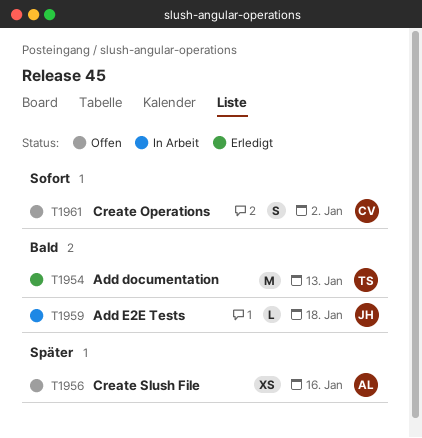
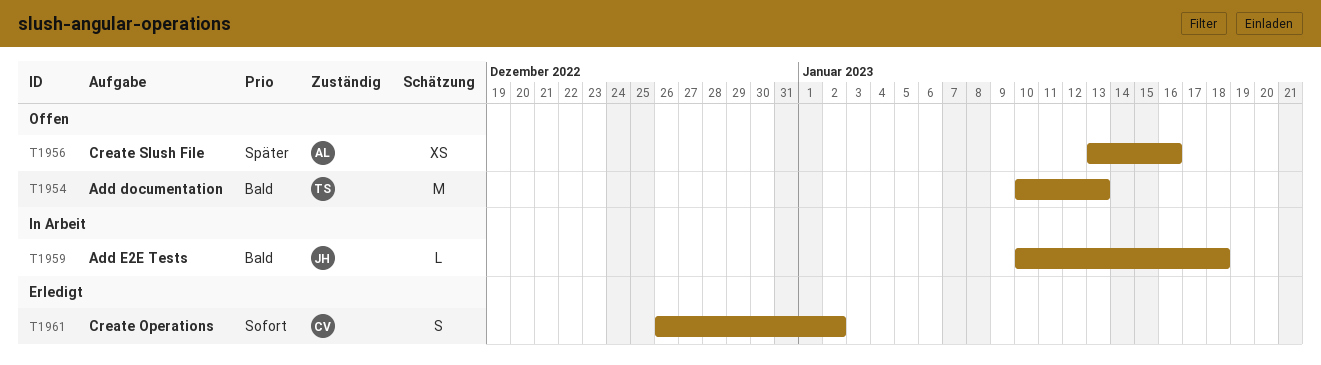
T1954, status: Erledigt -> Offen
T1961, status: Offen -> Erledigt

